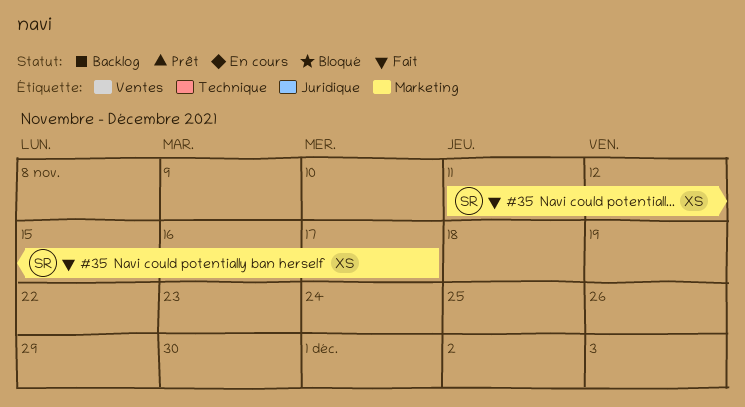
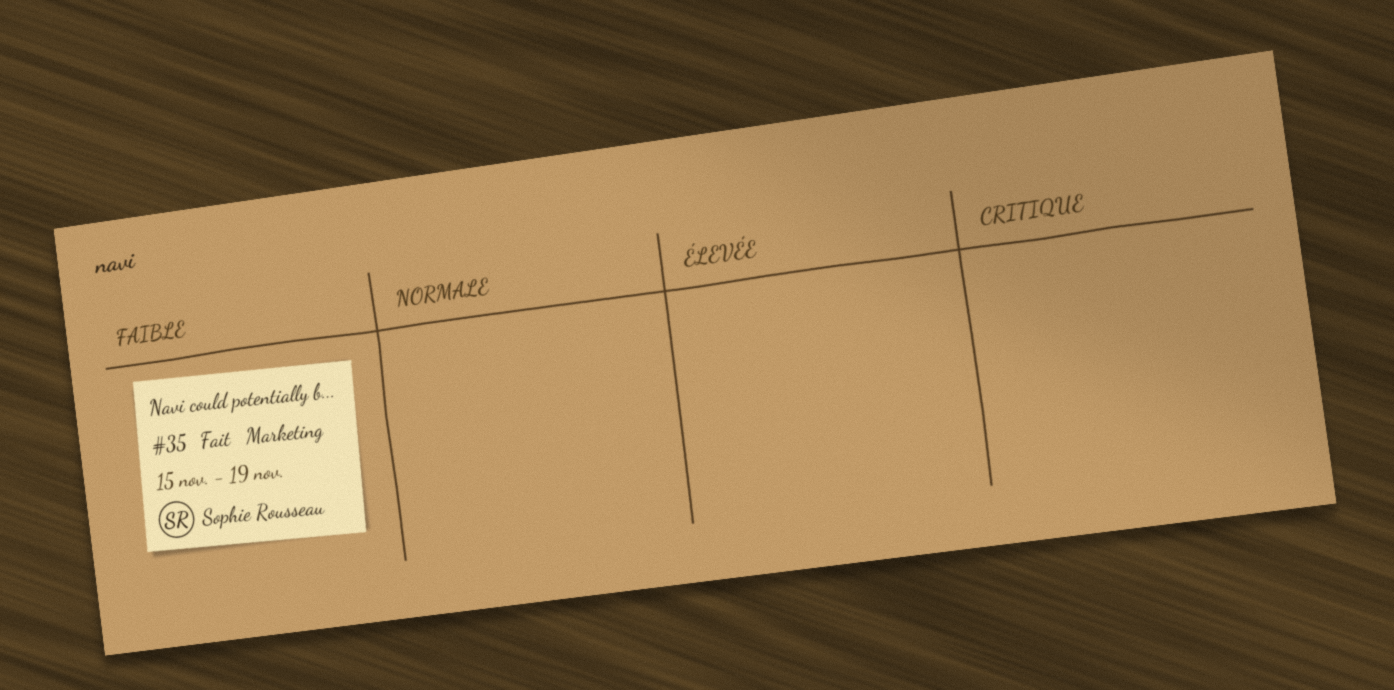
#35, start: Nov 11 -> Nov 15
#35, due: Nov 17 -> Nov 19

